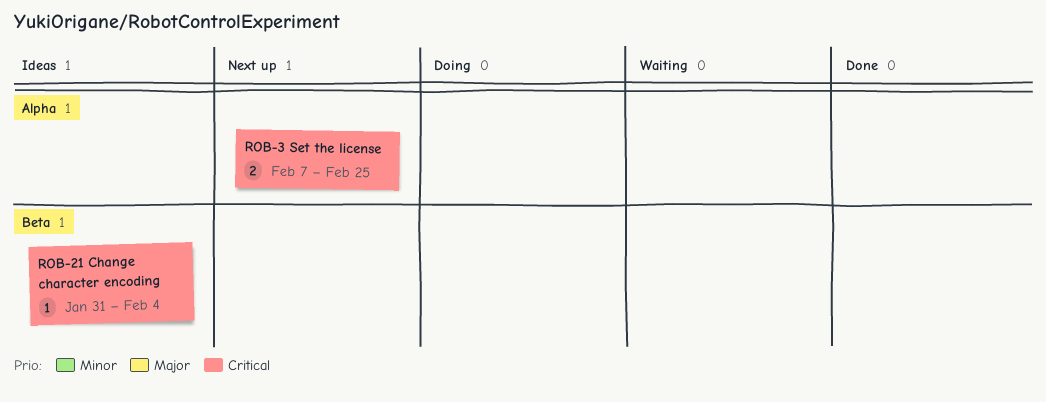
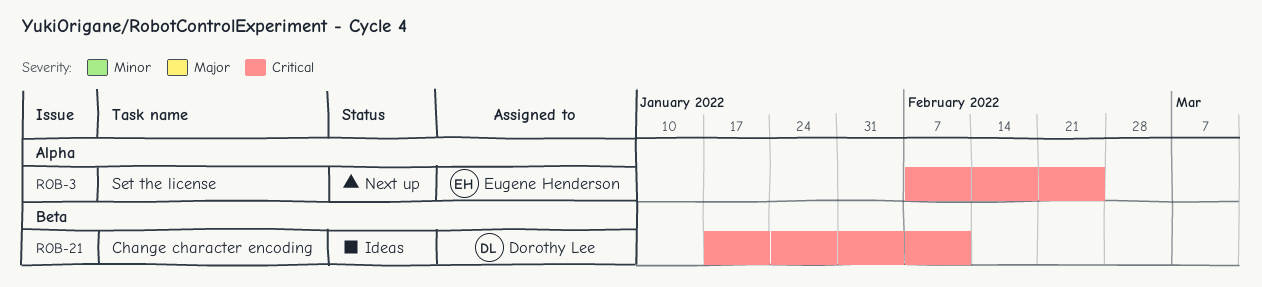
ROB-21, start: Jan 31 -> Jan 17
ROB-21, due: Feb 4 -> Feb 11

